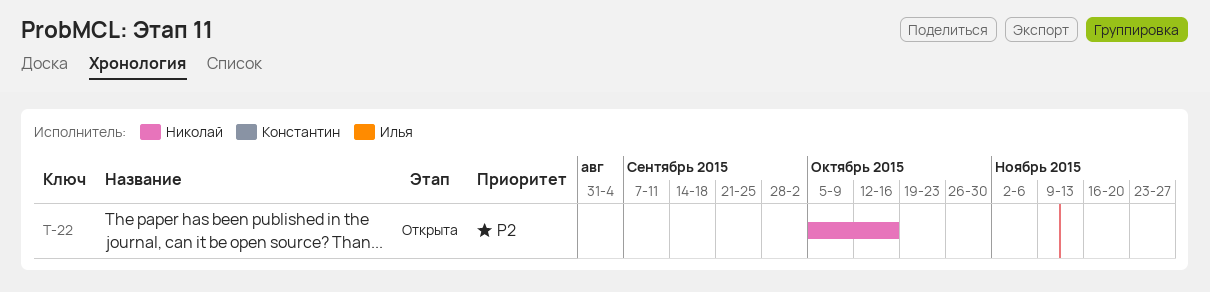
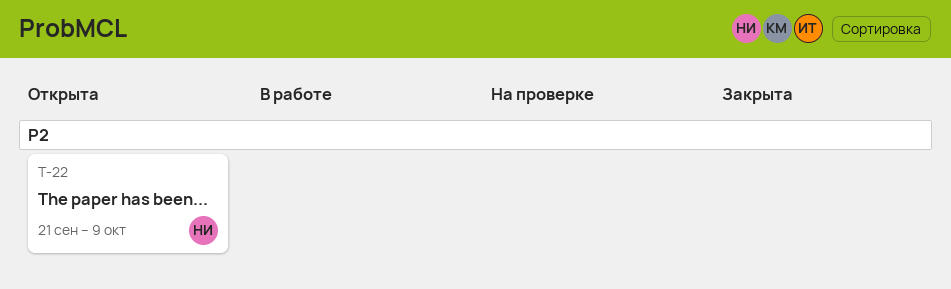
T-22, start: Oct 5 -> Sep 21
T-22, due: Oct 16 -> Oct 9

